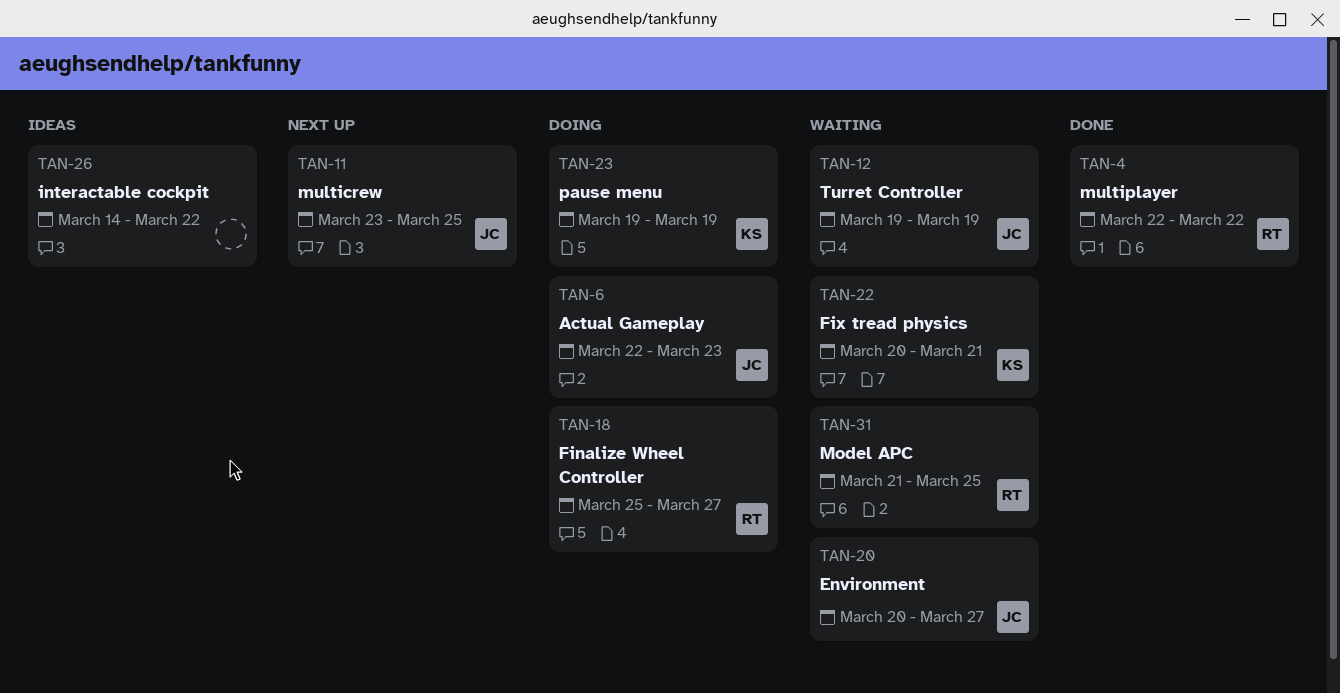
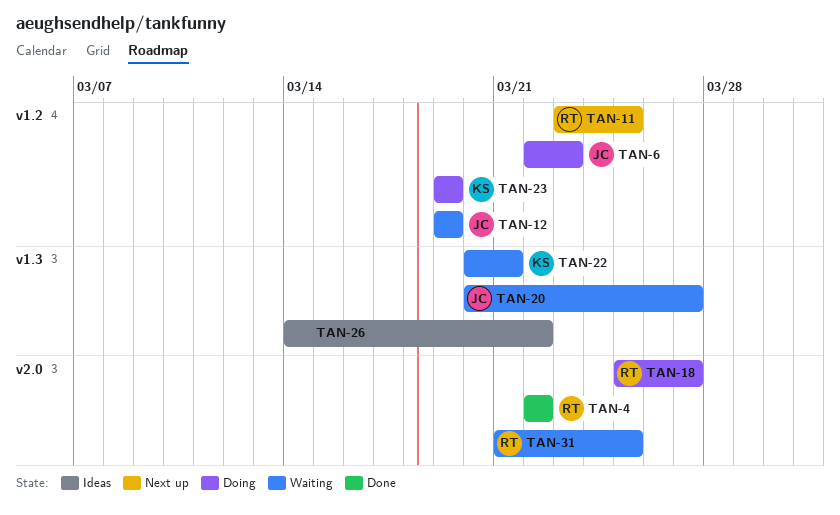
TAN-11, owner: JC -> RT

